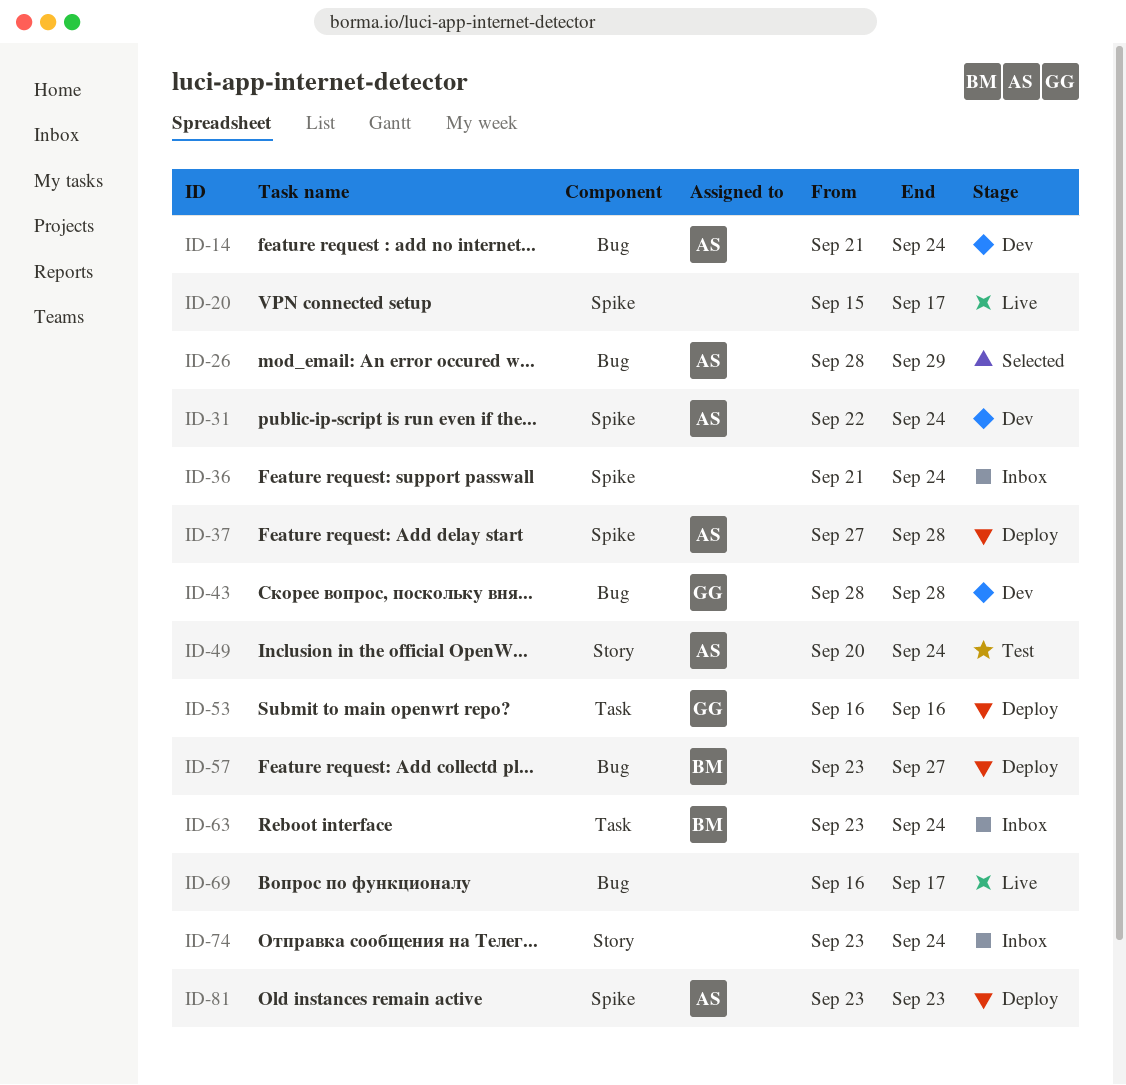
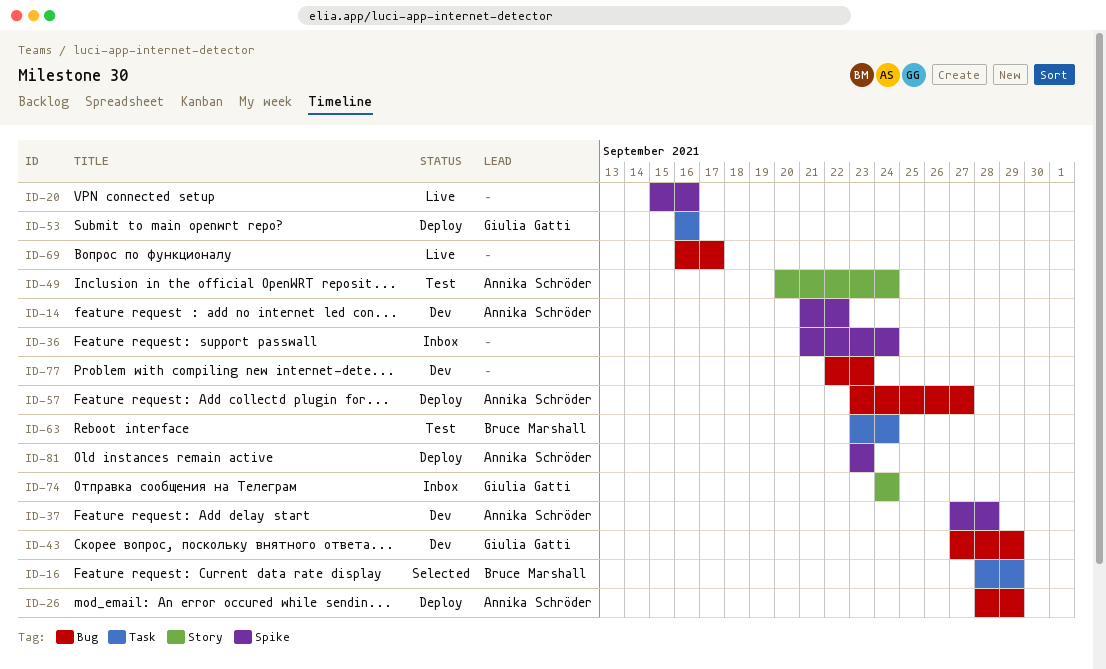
ID-14, label: Bug -> Spike
ID-14, due: Sep 24 -> Sep 22
ID-16: none -> present
ID-20, due: Sep 17 -> Sep 16
ID-26, status: Selected -> Deploy
ID-31: present -> none
ID-37, status: Deploy -> Dev
ID-43, start: Sep 28 -> Sep 27
ID-43, due: Sep 28 -> Sep 29
ID-57, owner: Bruce Marshall -> Annika Schröder
ID-63, status: Inbox -> Test
ID-74, owner: none -> Giulia Gatti
ID-74, start: Sep 23 -> Sep 24
ID-77: none -> present

